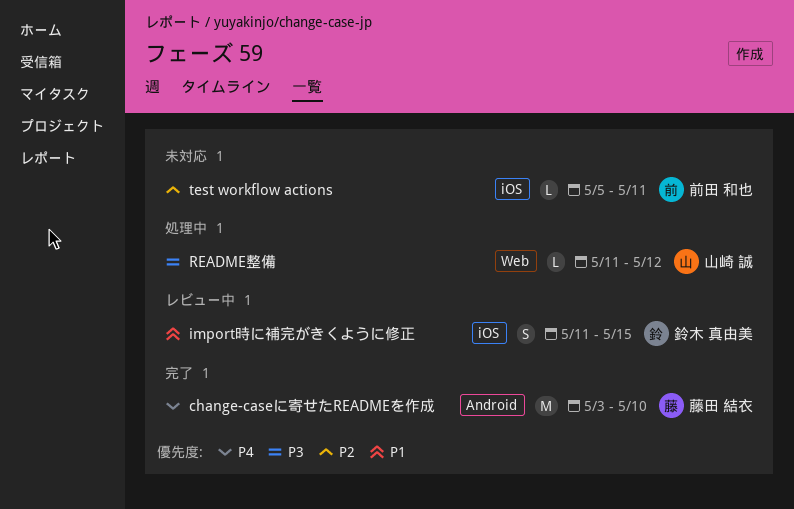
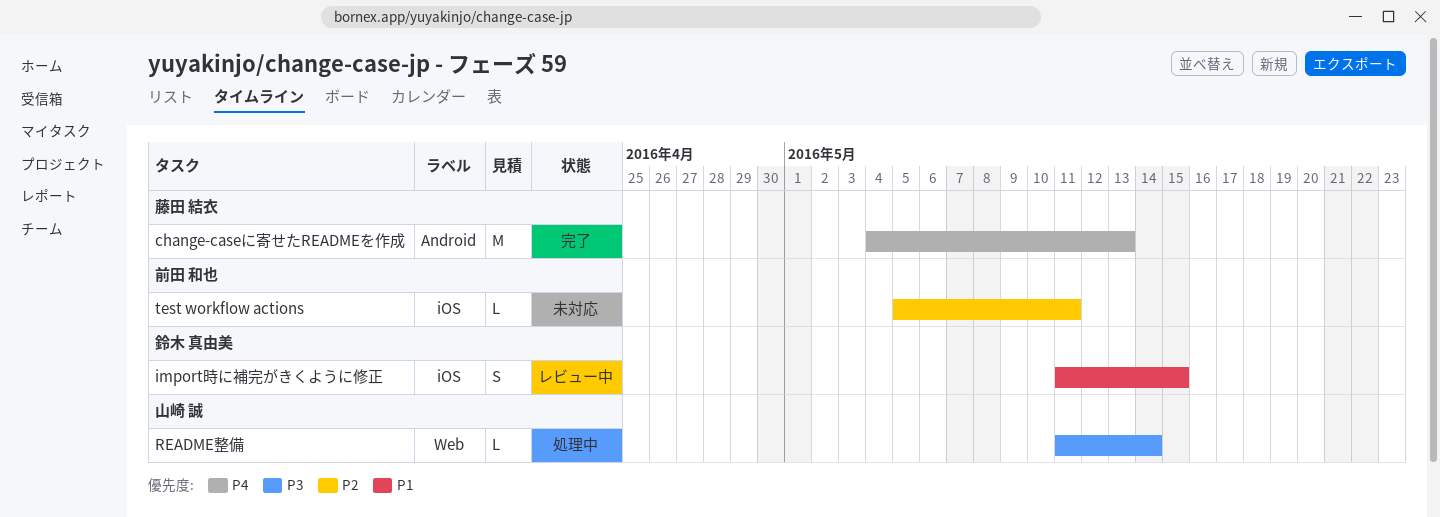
change-caseに寄せたREADMEを作成, start: May 3 -> May 4
change-caseに寄せたREADMEを作成, due: May 10 -> May 13
README整備, due: May 12 -> May 14

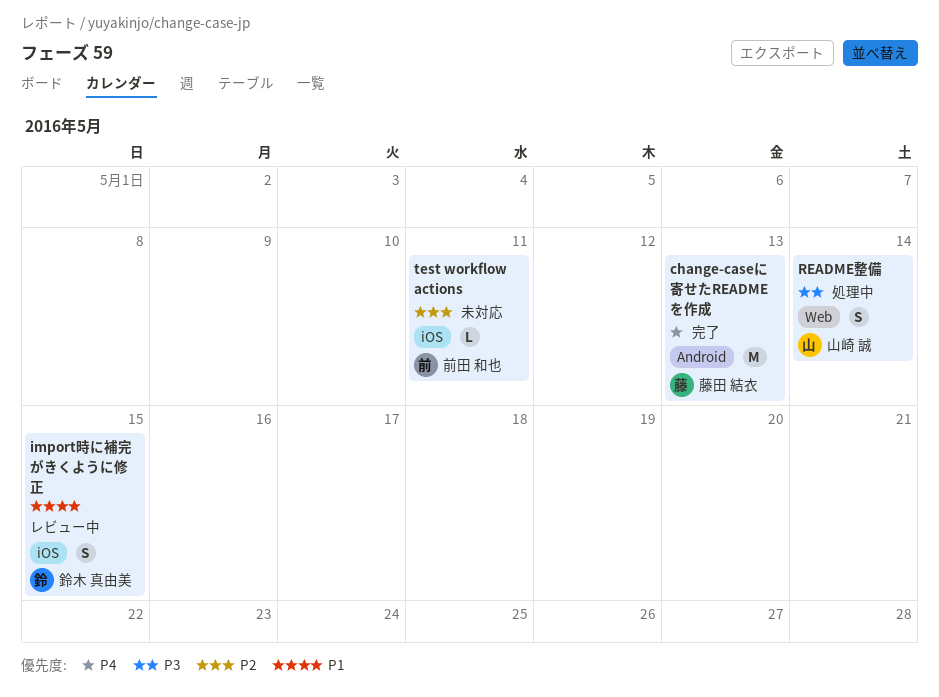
README整備, estimate: L -> S

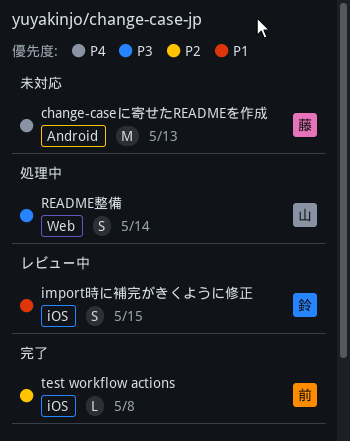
change-caseに寄せたREADMEを作成, status: 完了 -> 未対応
test workflow actions, status: 未対応 -> 完了
test workflow actions, due: May 11 -> May 8

